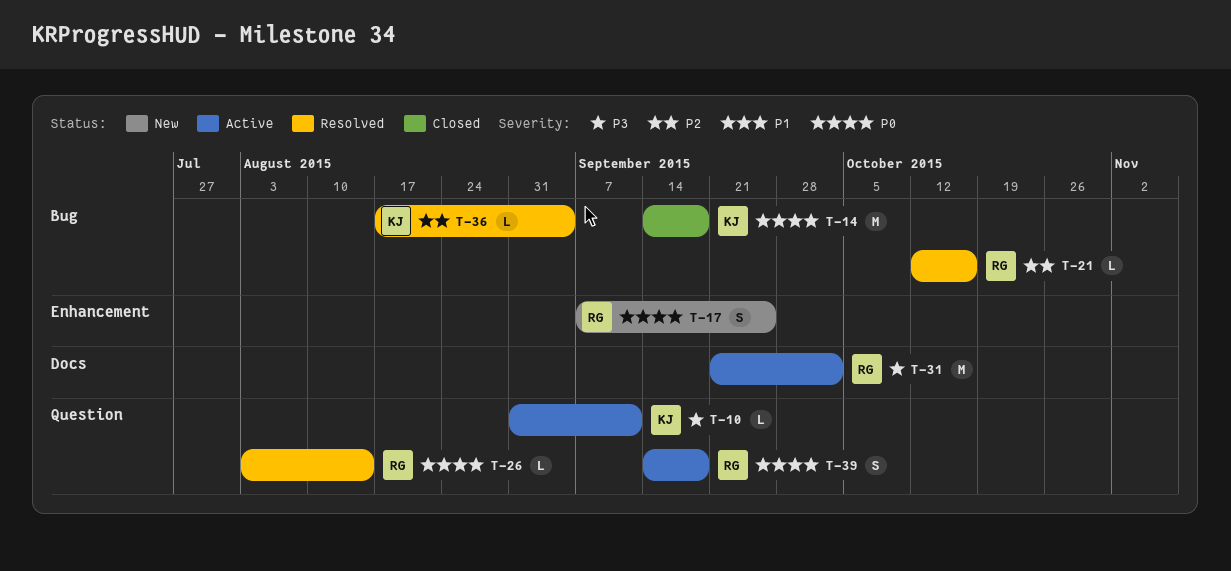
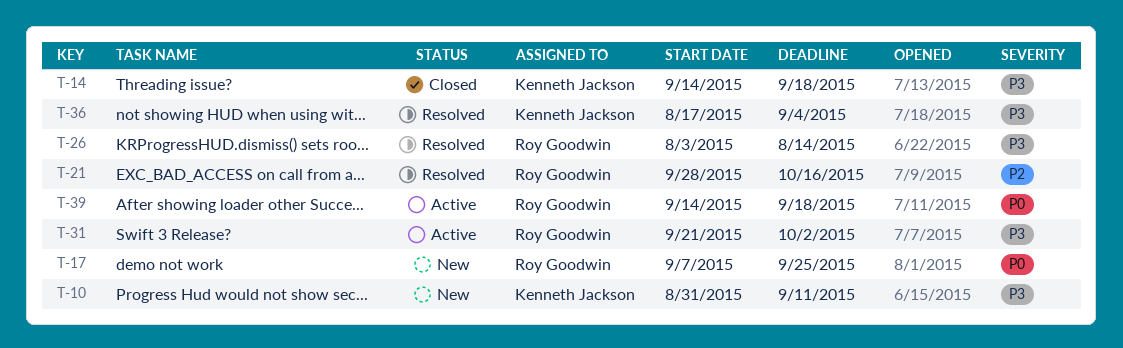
T-10, status: Active -> New
T-14, priority: P0 -> P3
T-21, start: Oct 12 -> Sep 28
T-26, priority: P0 -> P3
T-36, priority: P2 -> P3

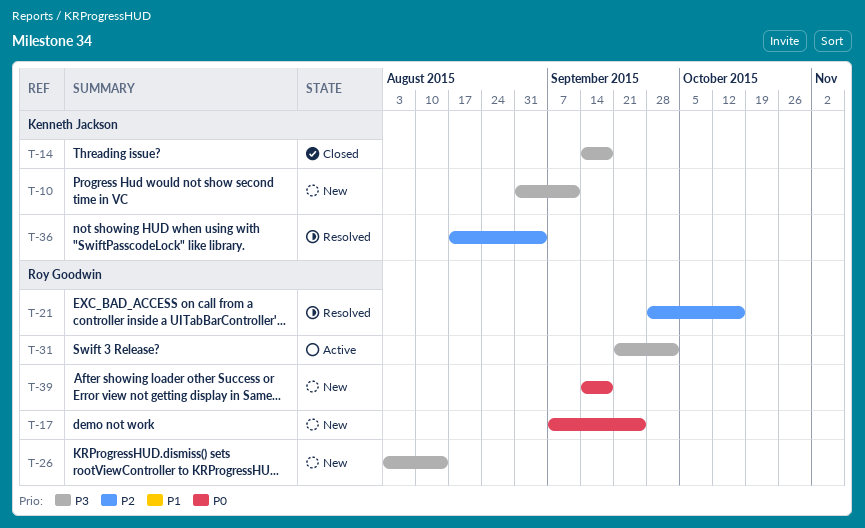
T-26, status: Resolved -> New
T-36, priority: P3 -> P2
T-39, status: Active -> New

